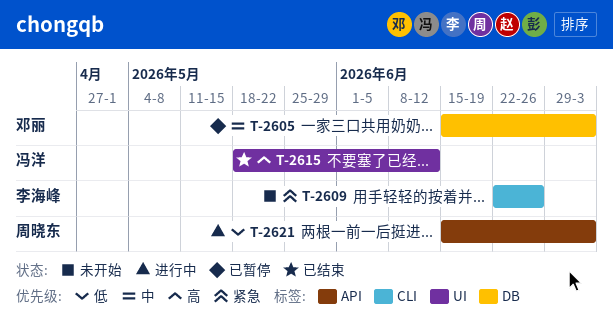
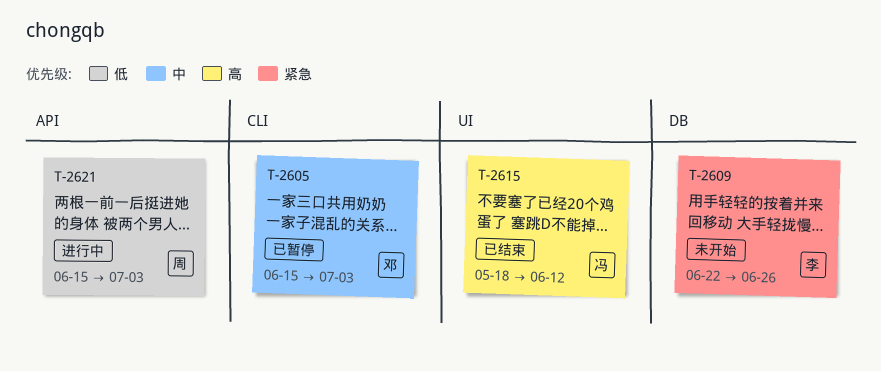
T-2605, label: DB -> CLI
T-2609, label: CLI -> DB

